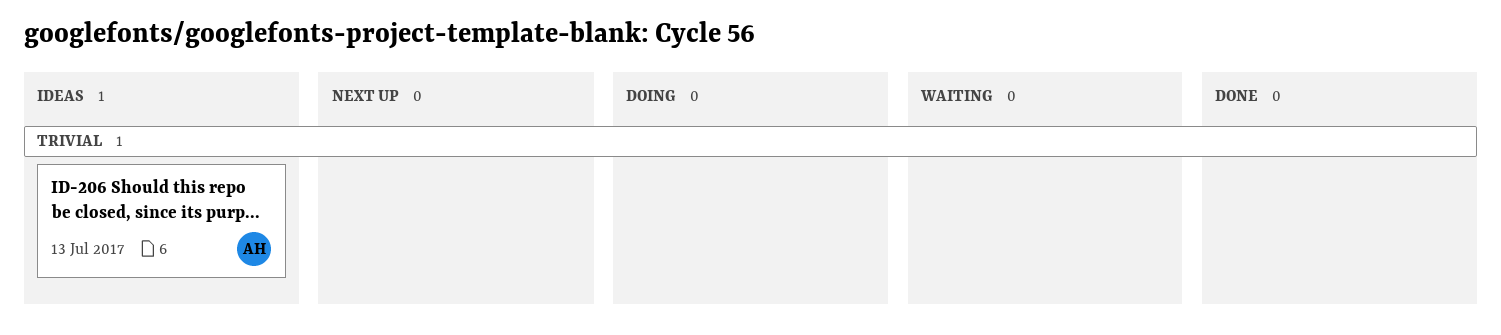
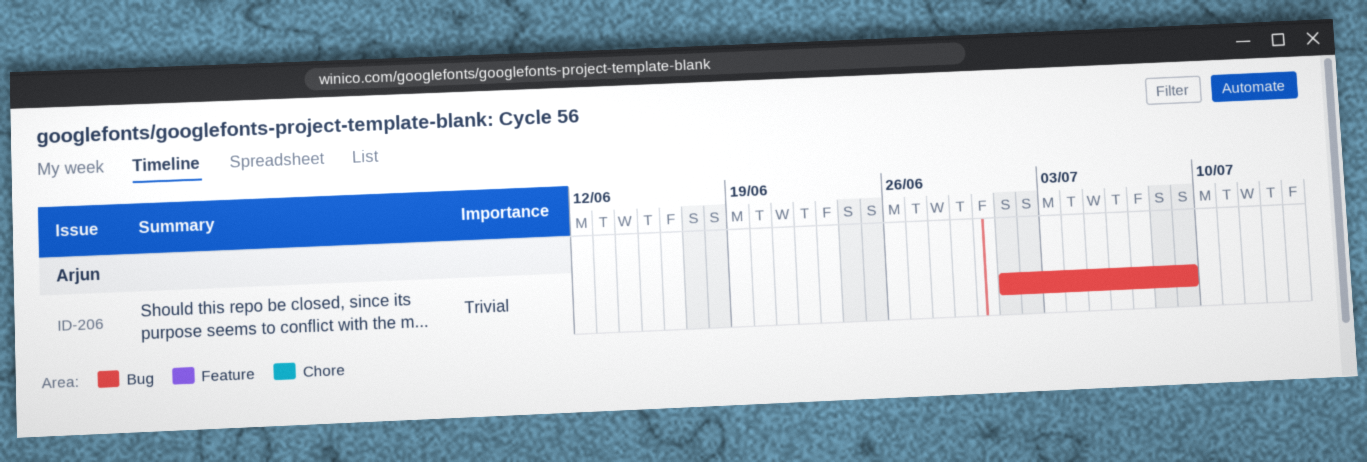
ID-206, due: Jul 13 -> Jul 9

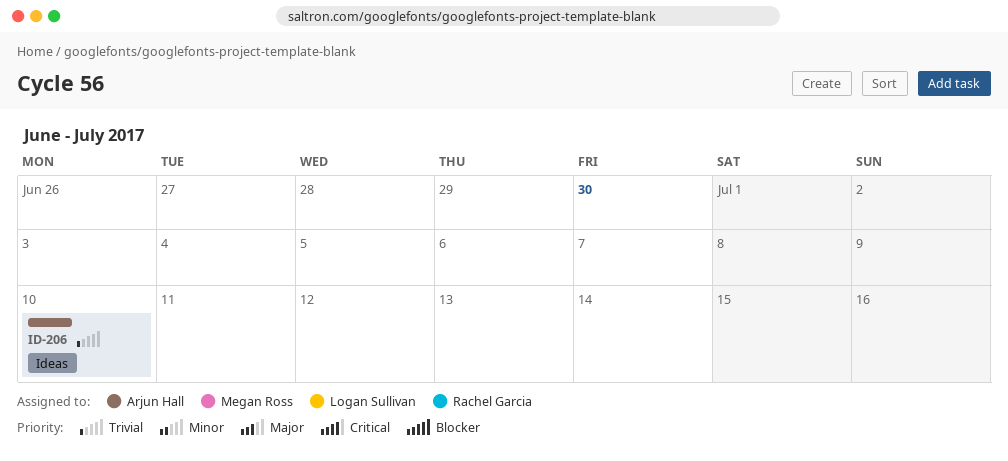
ID-206, due: Jul 9 -> Jul 10

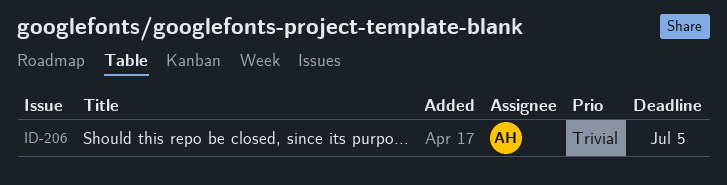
ID-206, due: Jul 10 -> Jul 5

